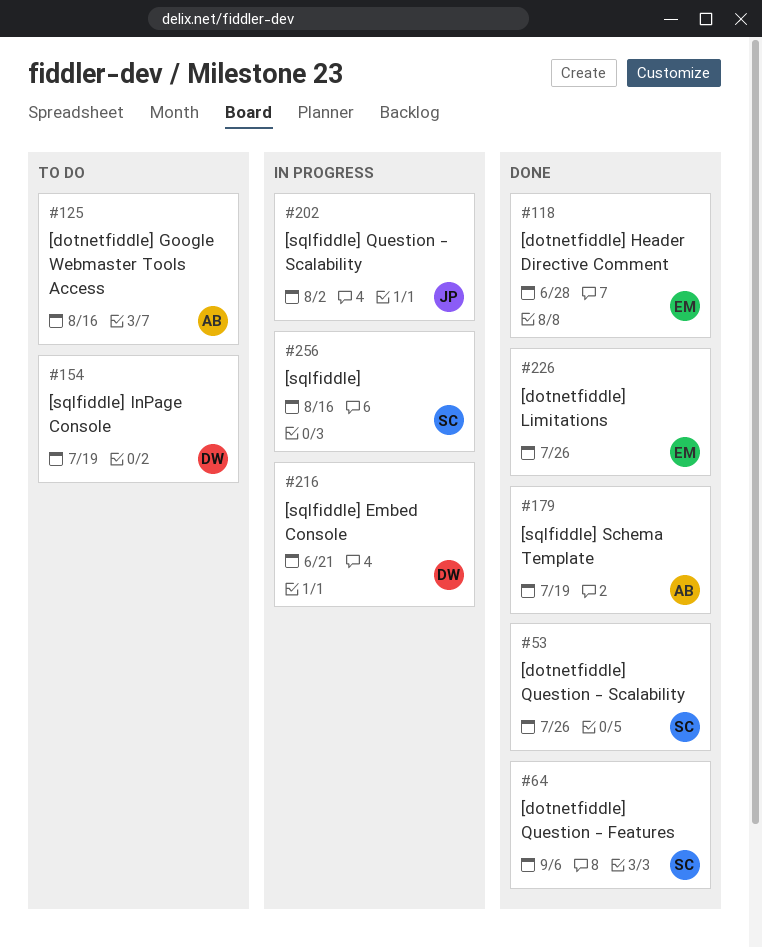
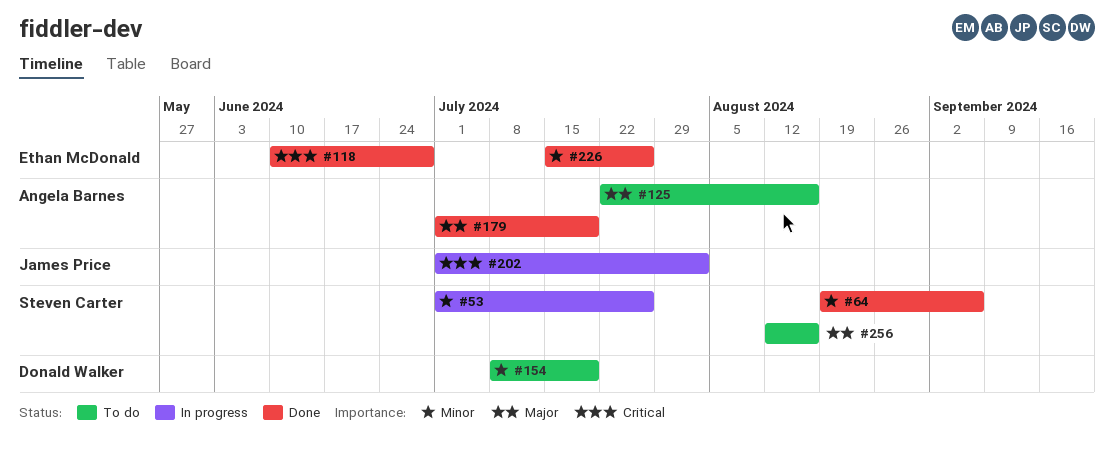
#53, status: Done -> In progress
#216: present -> none
#256, status: In progress -> To do

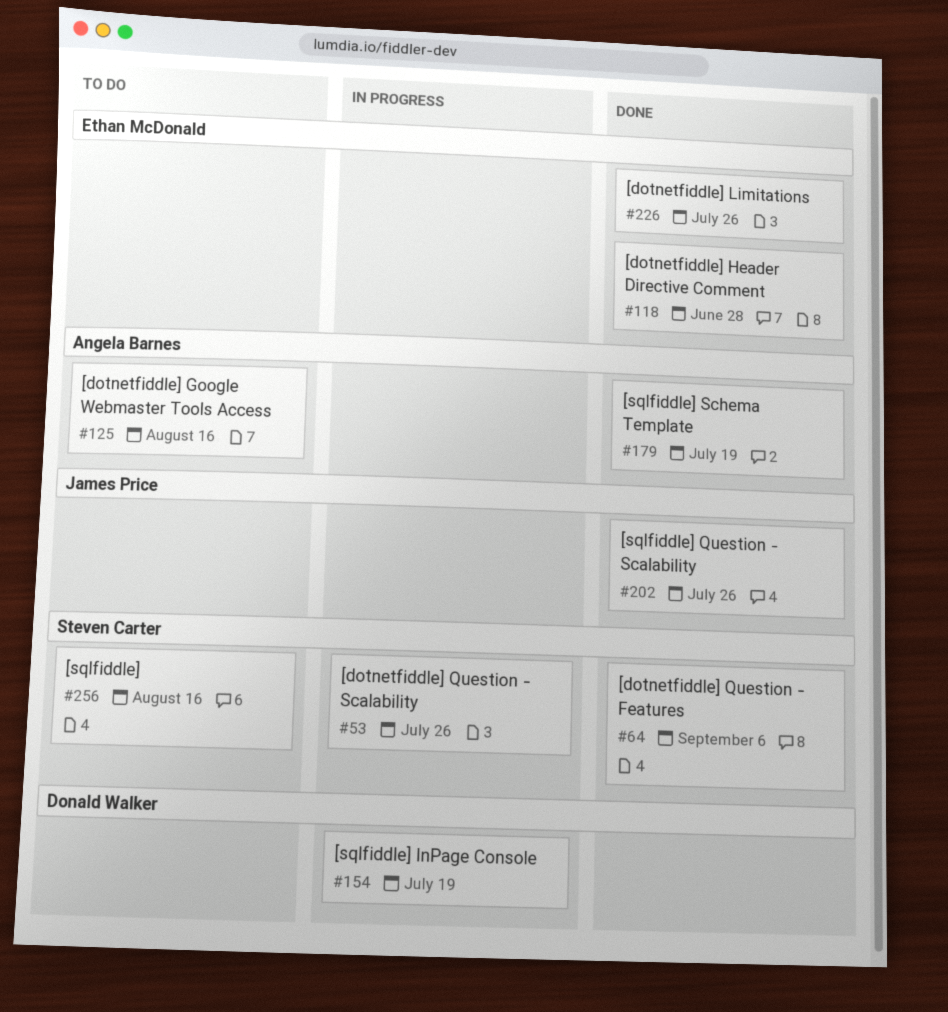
#154, status: To do -> In progress
#202, status: In progress -> Done
#202, due: Aug 2 -> Jul 26

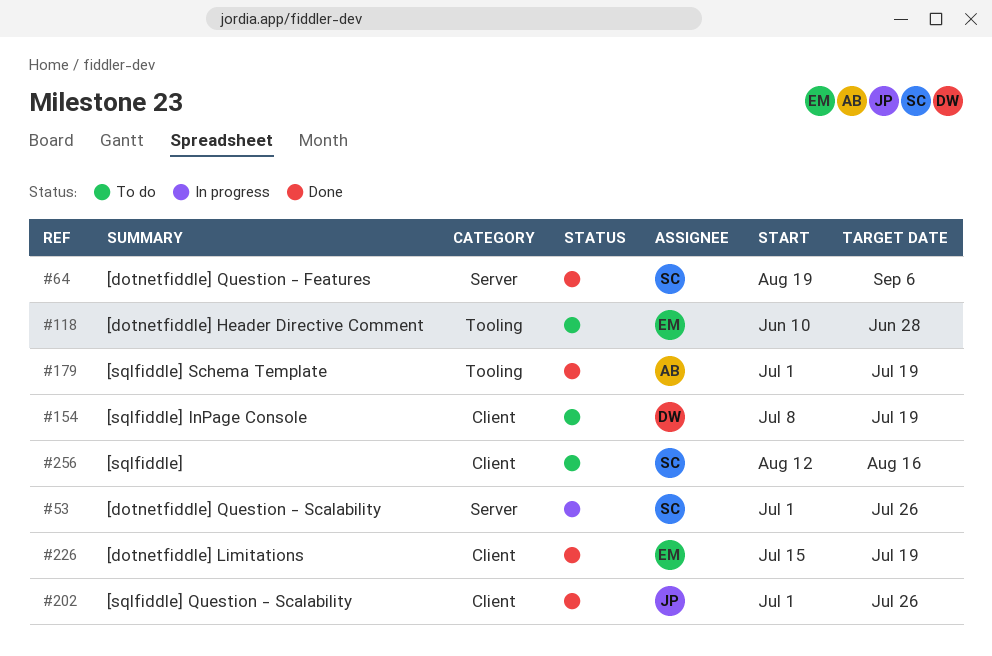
#118, status: Done -> To do
#125: present -> none
#154, status: In progress -> To do
#226, due: Jul 26 -> Jul 19

